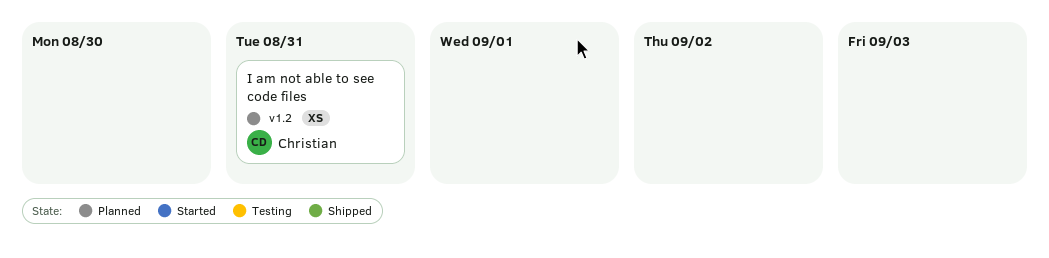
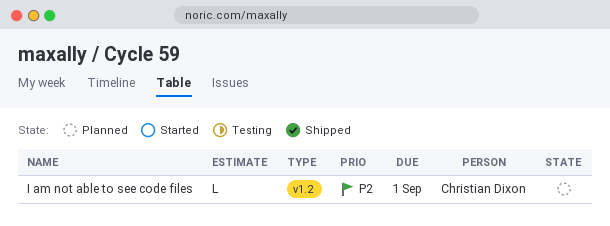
I am not able to see code files, estimate: XS -> L
I am not able to see code files, due: Aug 31 -> Sep 1

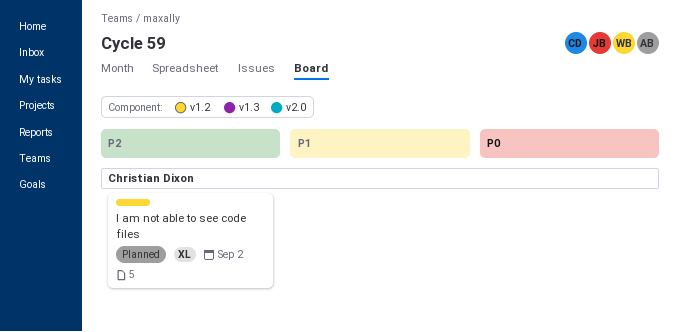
I am not able to see code files, estimate: L -> XL
I am not able to see code files, due: Sep 1 -> Sep 2

